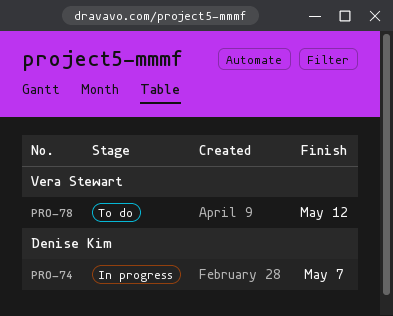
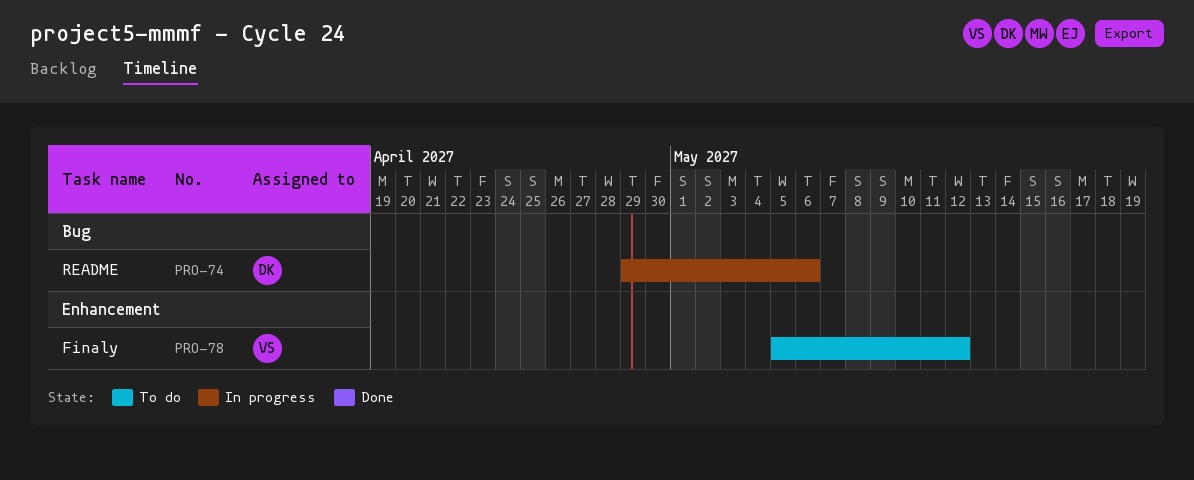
PRO-74, due: May 7 -> May 6

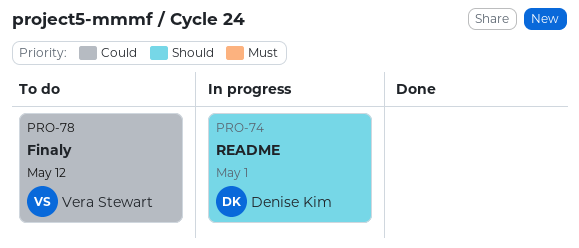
PRO-74, due: May 6 -> May 1

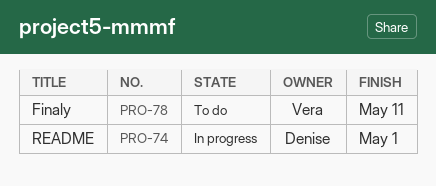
PRO-78, due: May 12 -> May 11

